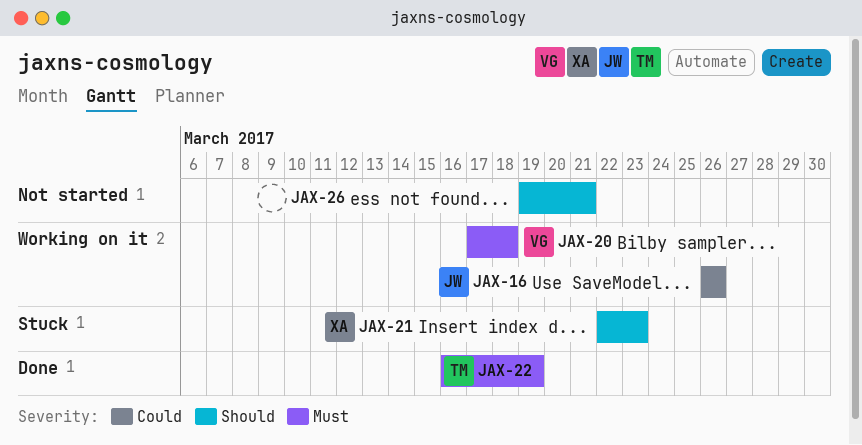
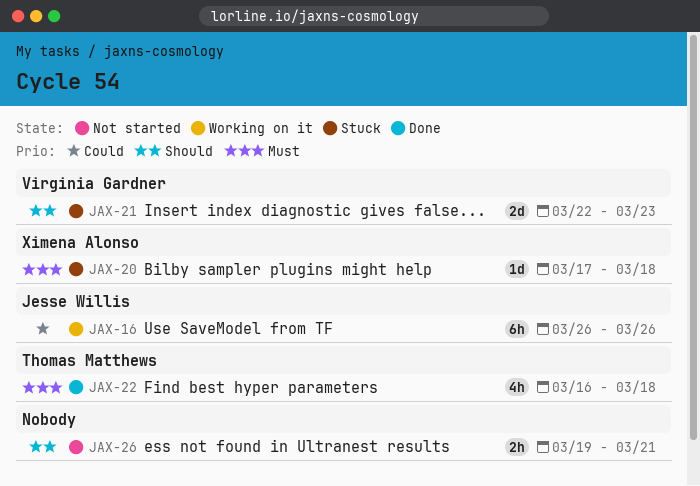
JAX-20, status: Working on it -> Stuck
JAX-20, owner: Virginia Gardner -> Ximena Alonso
JAX-21, owner: Ximena Alonso -> Virginia Gardner
JAX-22, due: Mar 19 -> Mar 18

